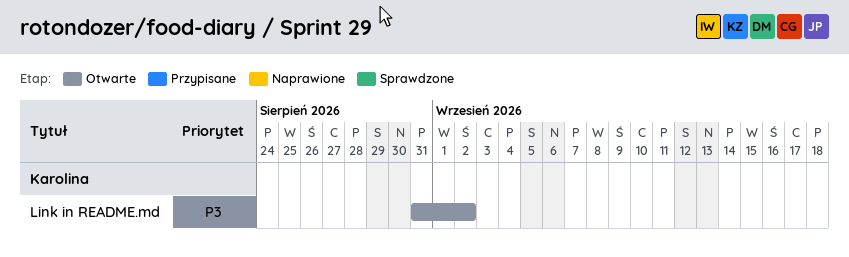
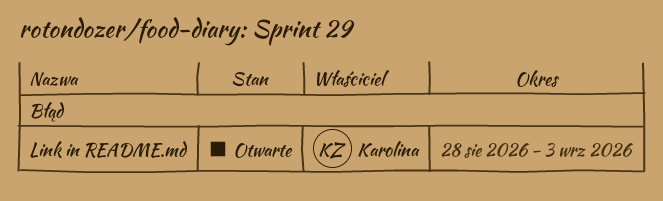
Link in README.md, start: Aug 31 -> Aug 28
Link in README.md, due: Sep 2 -> Sep 3

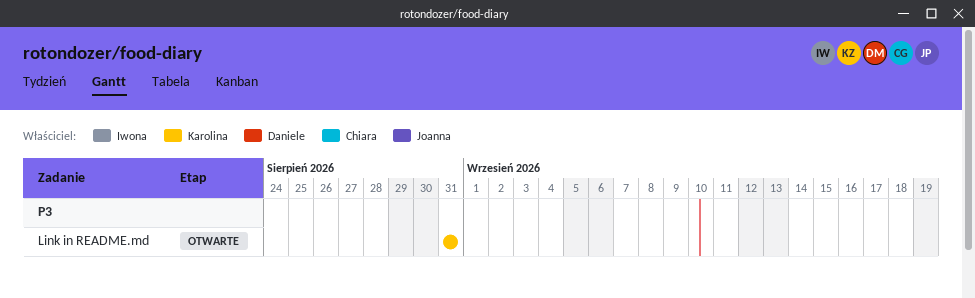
Link in README.md, start: Aug 28 -> Aug 31
Link in README.md, due: Sep 3 -> Aug 31

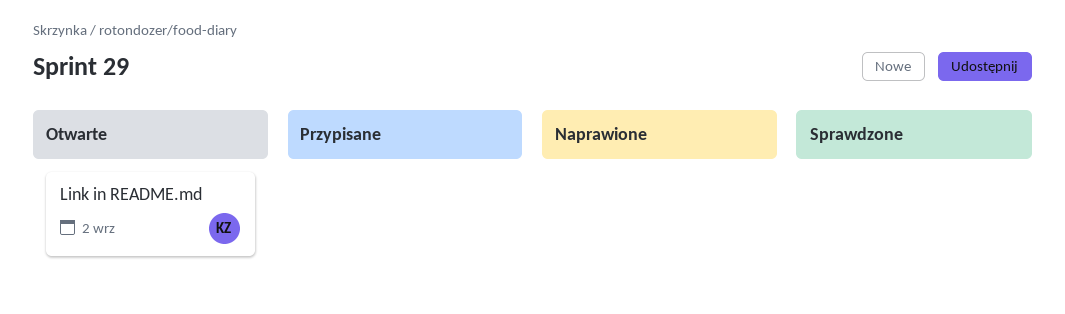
Link in README.md, due: Aug 31 -> Sep 2

